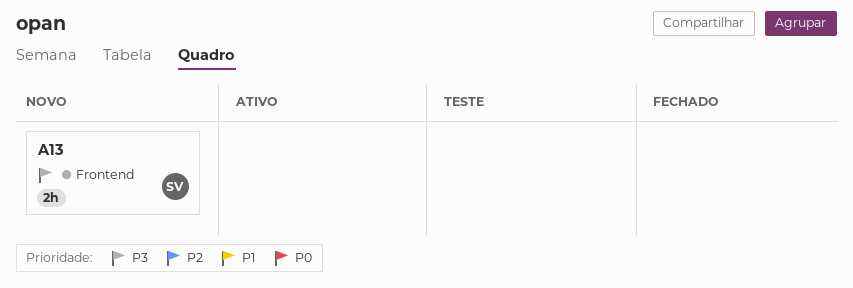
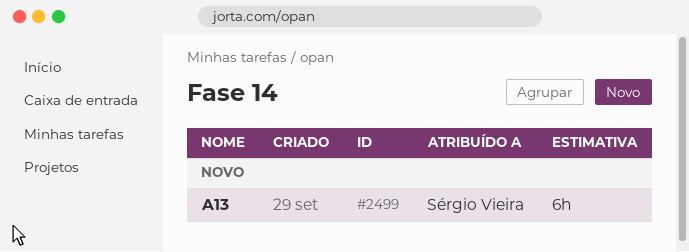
A13, estimate: 2h -> 6h

